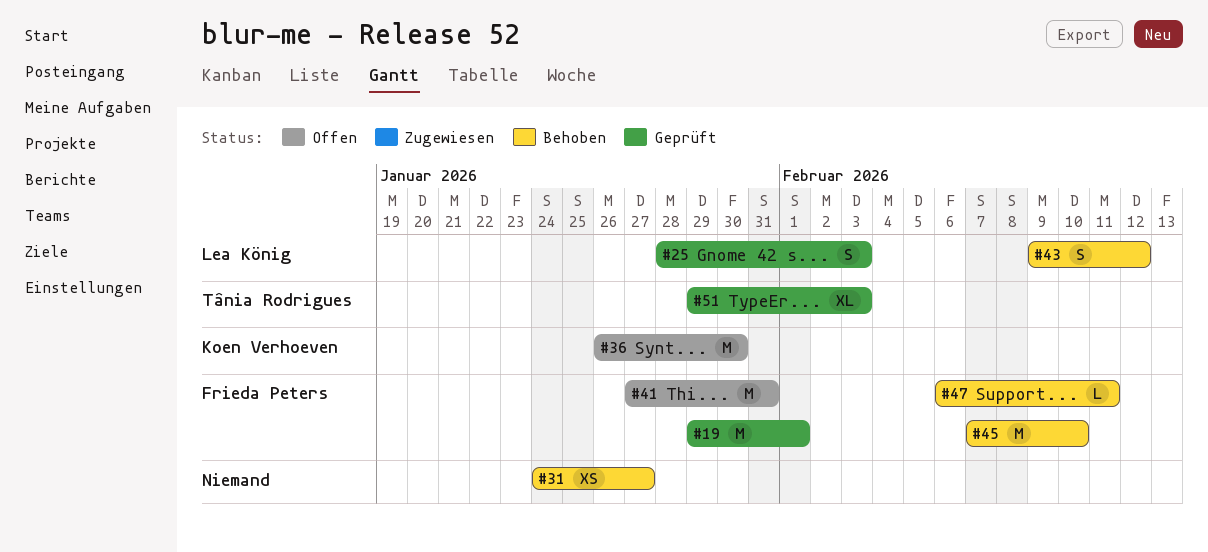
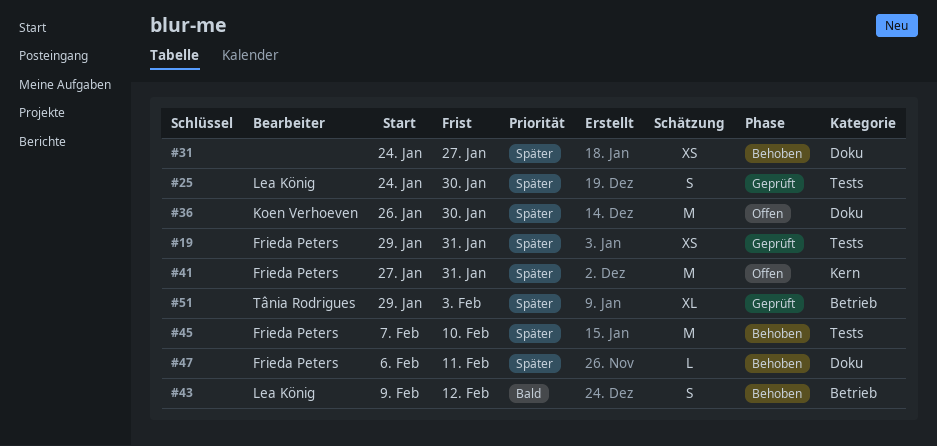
#19, estimate: M -> XS
#19, due: Feb 1 -> Jan 31
#25, start: Jan 28 -> Jan 24
#25, due: Feb 3 -> Jan 30

